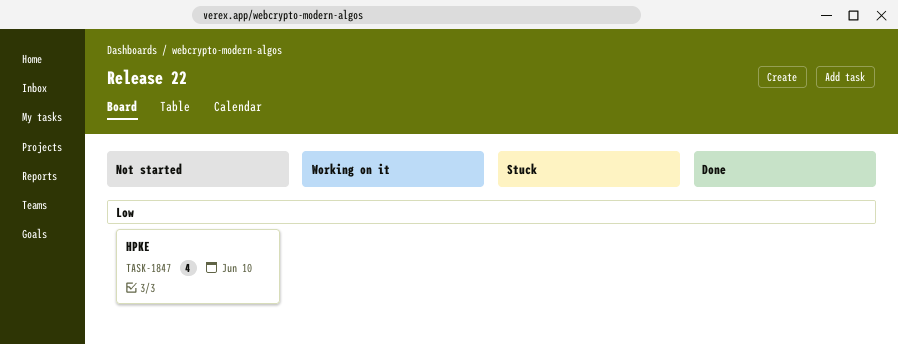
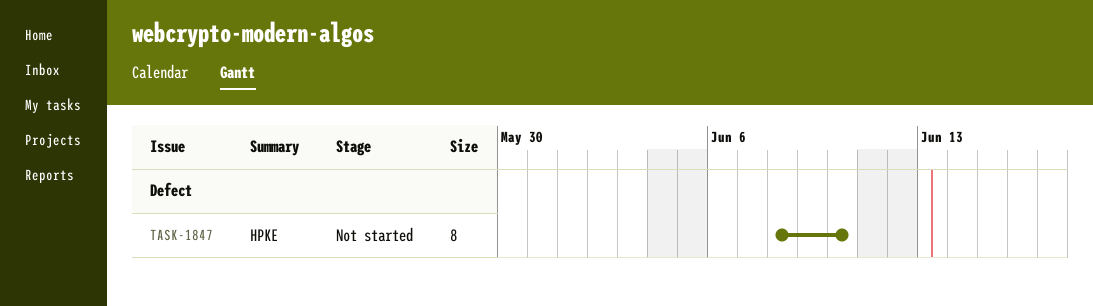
TASK-1847, estimate: 4 -> 8

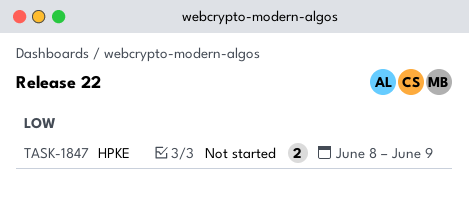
TASK-1847, estimate: 8 -> 2
TASK-1847, due: Jun 10 -> Jun 9

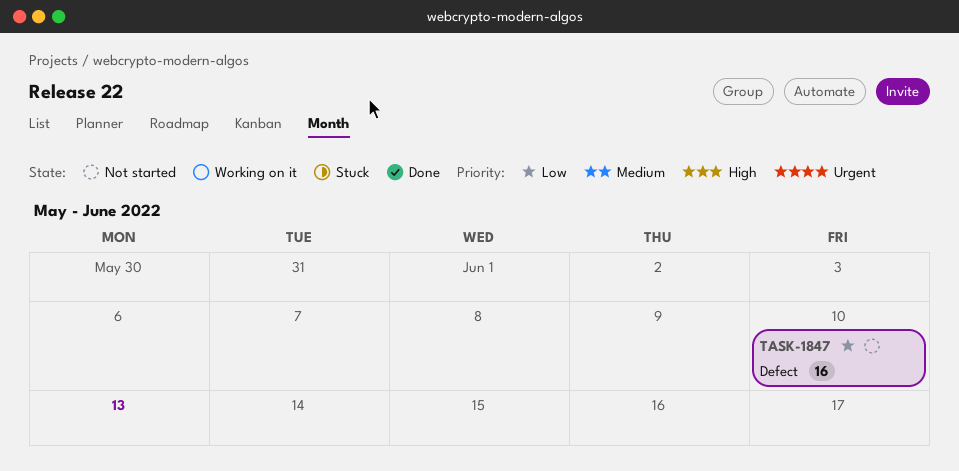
TASK-1847, estimate: 2 -> 16
TASK-1847, due: Jun 9 -> Jun 10

